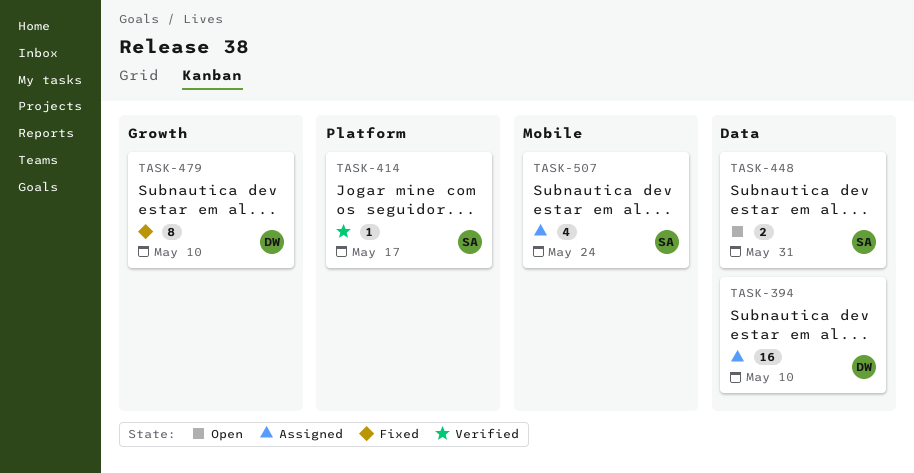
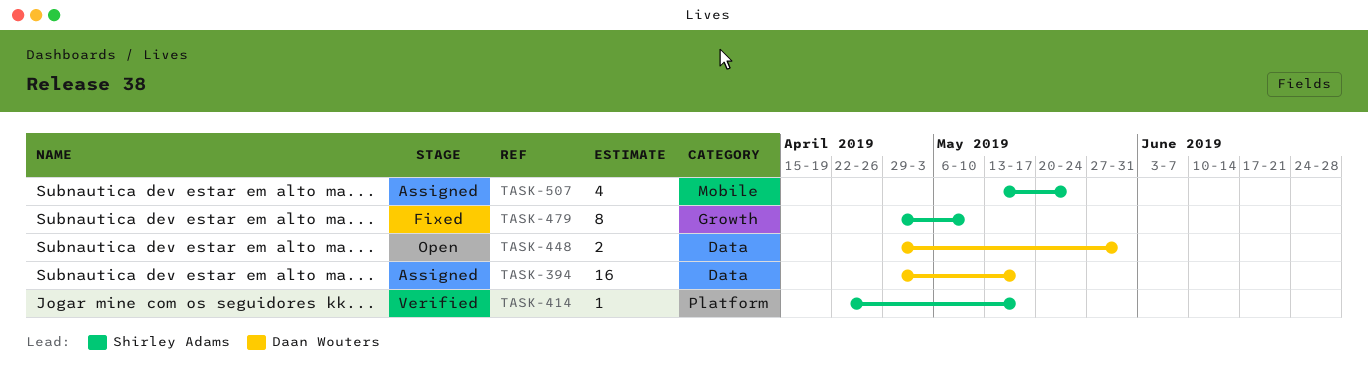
TASK-394, due: May 10 -> May 17
TASK-448, owner: Shirley Adams -> Daan Wouters
TASK-479, owner: Daan Wouters -> Shirley Adams

